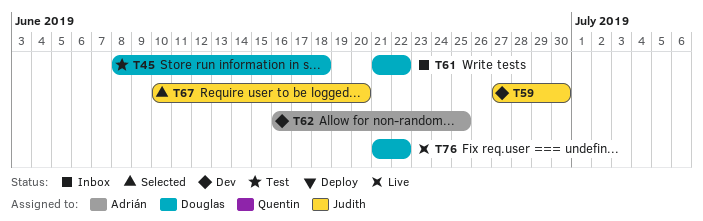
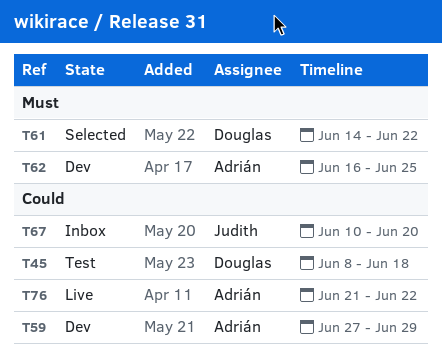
T59, owner: Judith -> Adrián
T59, due: Jun 30 -> Jun 29
T61, status: Inbox -> Selected
T61, start: Jun 21 -> Jun 14
T67, status: Selected -> Inbox
T76, owner: Douglas -> Adrián

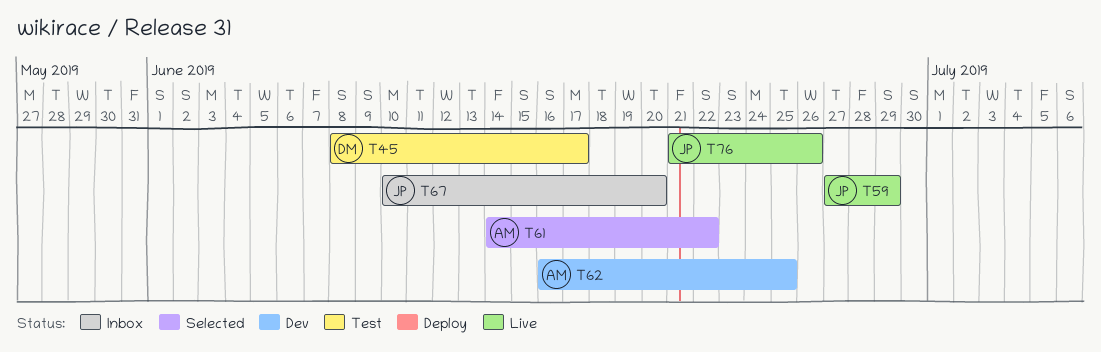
T45, due: Jun 18 -> Jun 17
T59, status: Dev -> Live
T59, owner: Adrián -> Judith
T61, owner: Douglas -> Adrián
T76, owner: Adrián -> Judith
T76, due: Jun 22 -> Jun 26

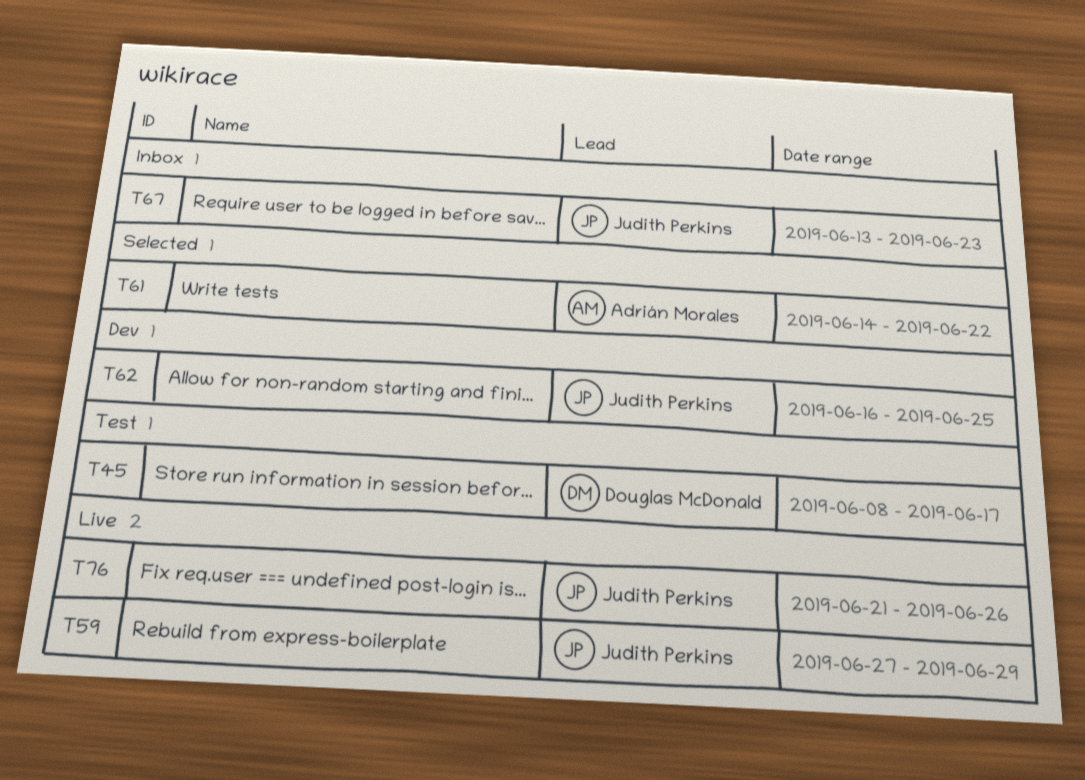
T62, owner: Adrián Morales -> Judith Perkins
T67, start: Jun 10 -> Jun 13
T67, due: Jun 20 -> Jun 23

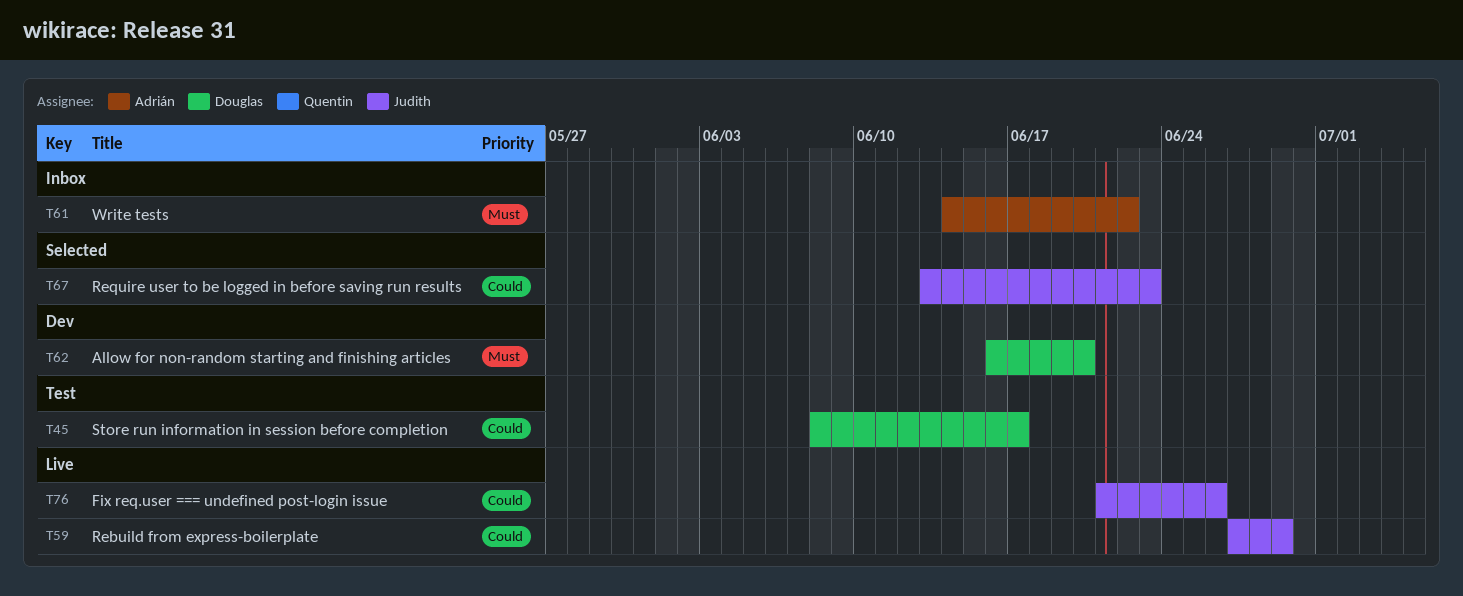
T61, status: Selected -> Inbox
T62, owner: Judith Perkins -> Douglas McDonald
T62, due: Jun 25 -> Jun 20
T67, status: Inbox -> Selected

